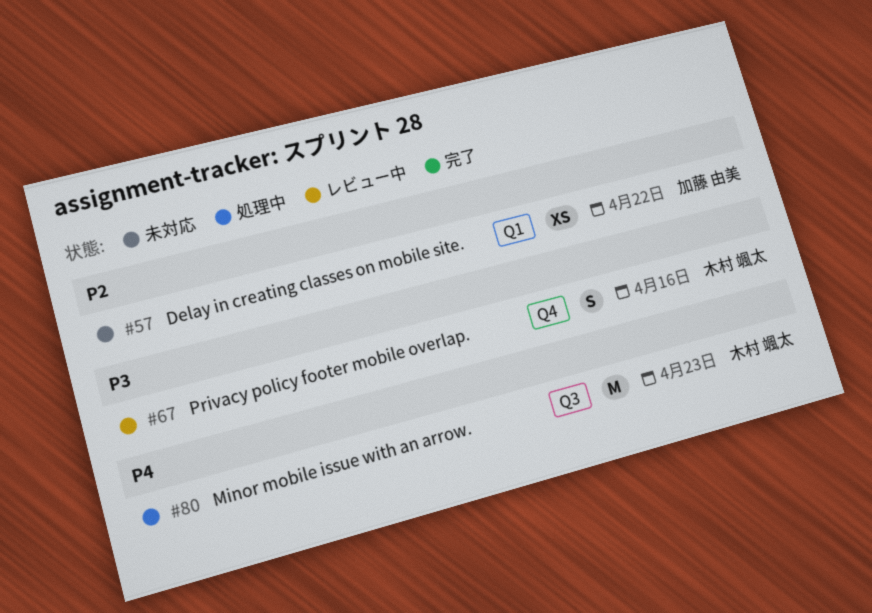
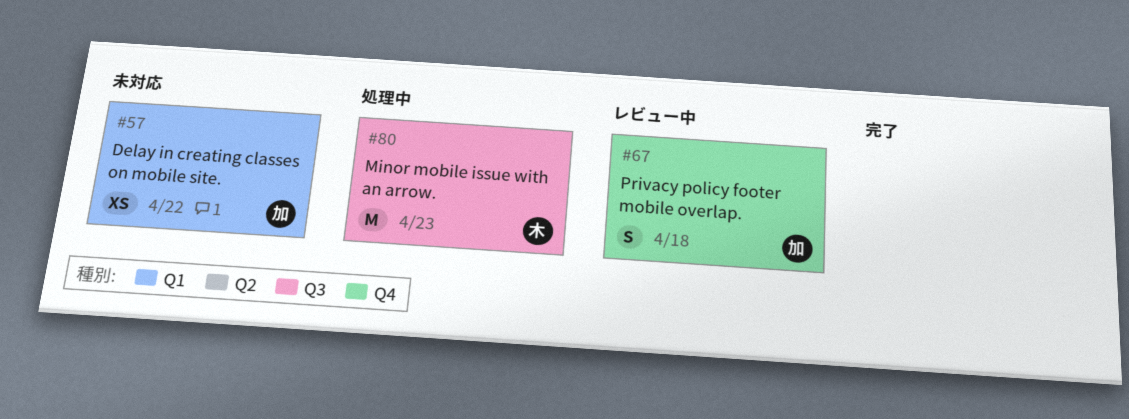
#67, owner: 木村 颯太 -> 加藤 由美
#67, due: Apr 16 -> Apr 18

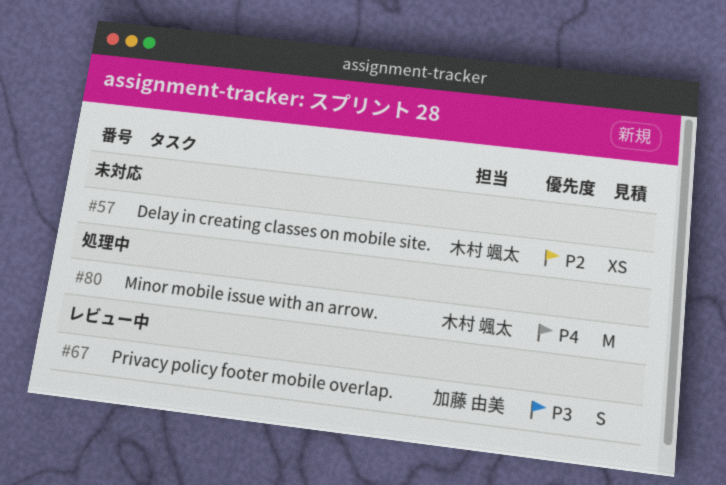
#57, owner: 加藤 由美 -> 木村 颯太

